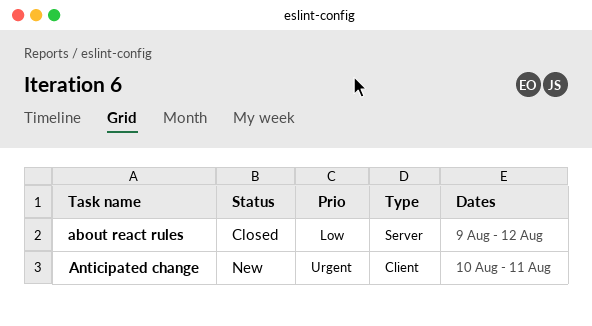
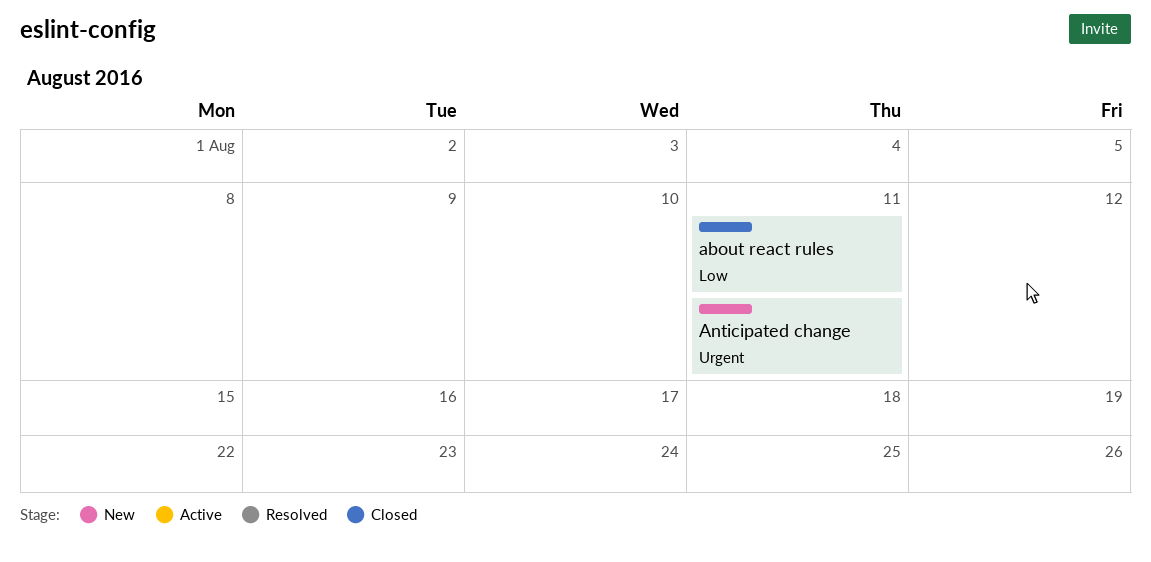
about react rules, due: Aug 12 -> Aug 11

